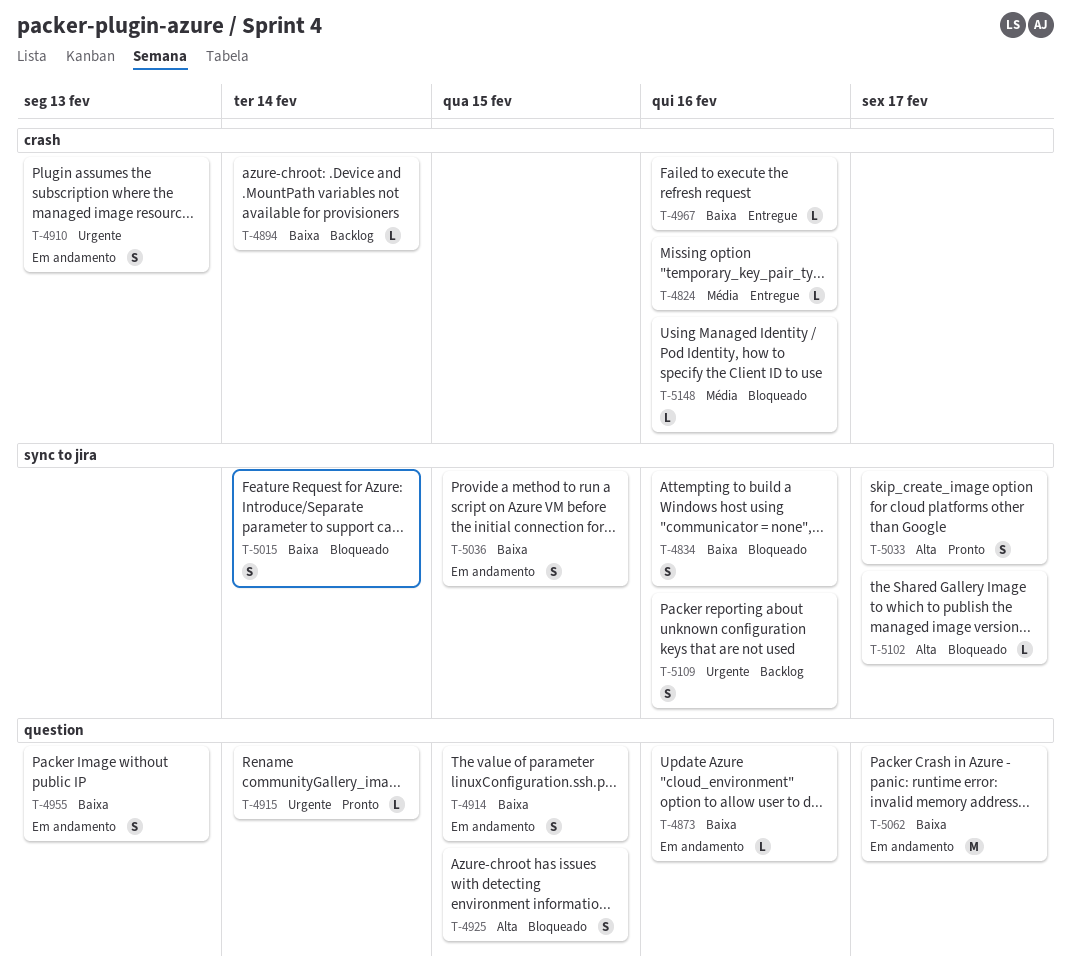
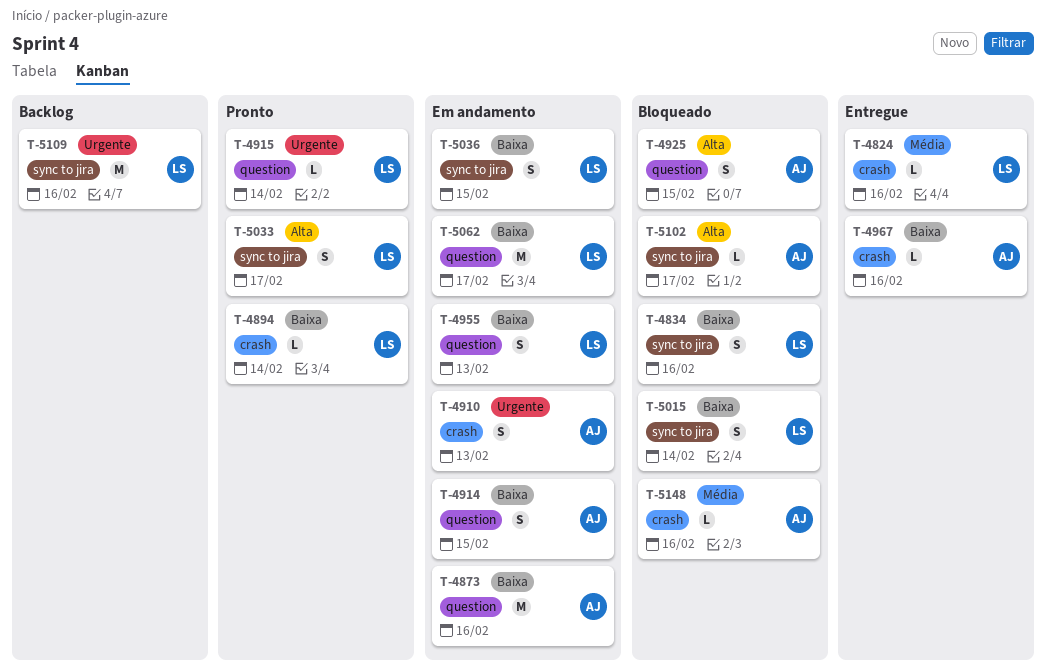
T-4873, estimate: L -> M
T-4894, status: Backlog -> Pronto
T-5109, estimate: S -> M

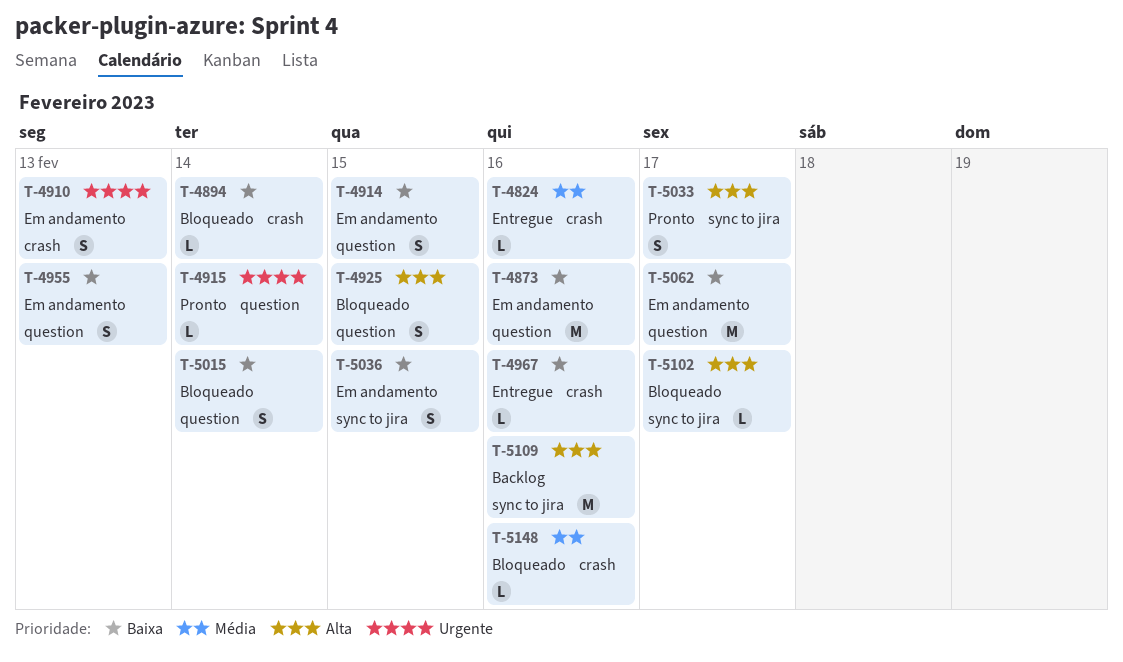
T-4834: present -> none
T-4894, status: Pronto -> Bloqueado
T-5015, label: sync to jira -> question
T-5109, priority: Urgente -> Alta

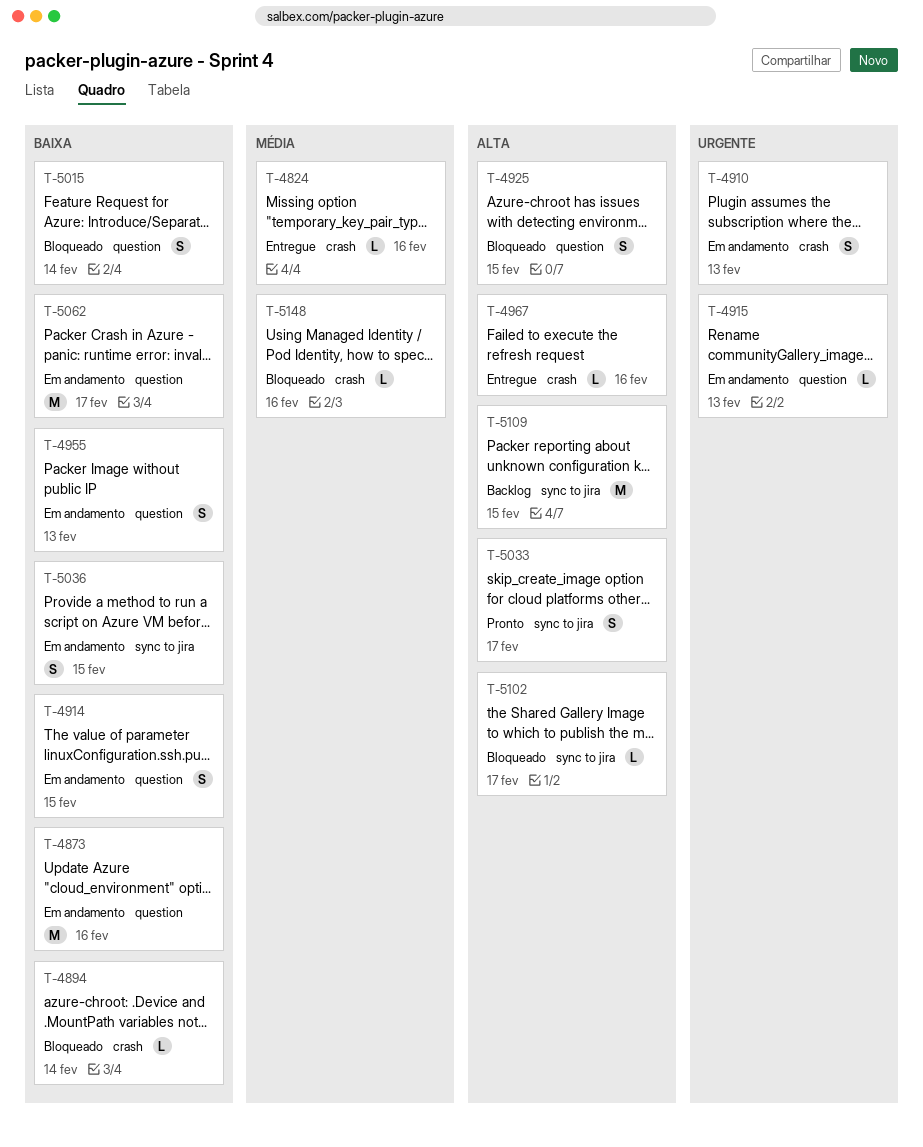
T-4915, status: Pronto -> Em andamento
T-4915, due: Feb 14 -> Feb 13
T-4967, priority: Baixa -> Alta
T-5109, due: Feb 16 -> Feb 15

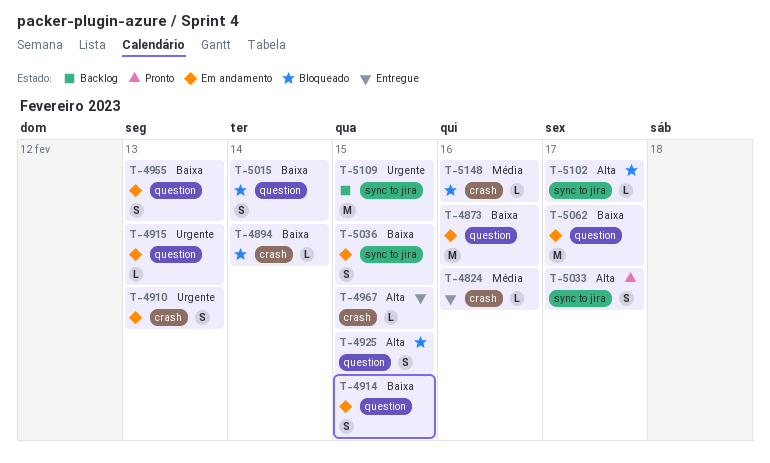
T-4967, due: Feb 16 -> Feb 15
T-5109, priority: Alta -> Urgente

